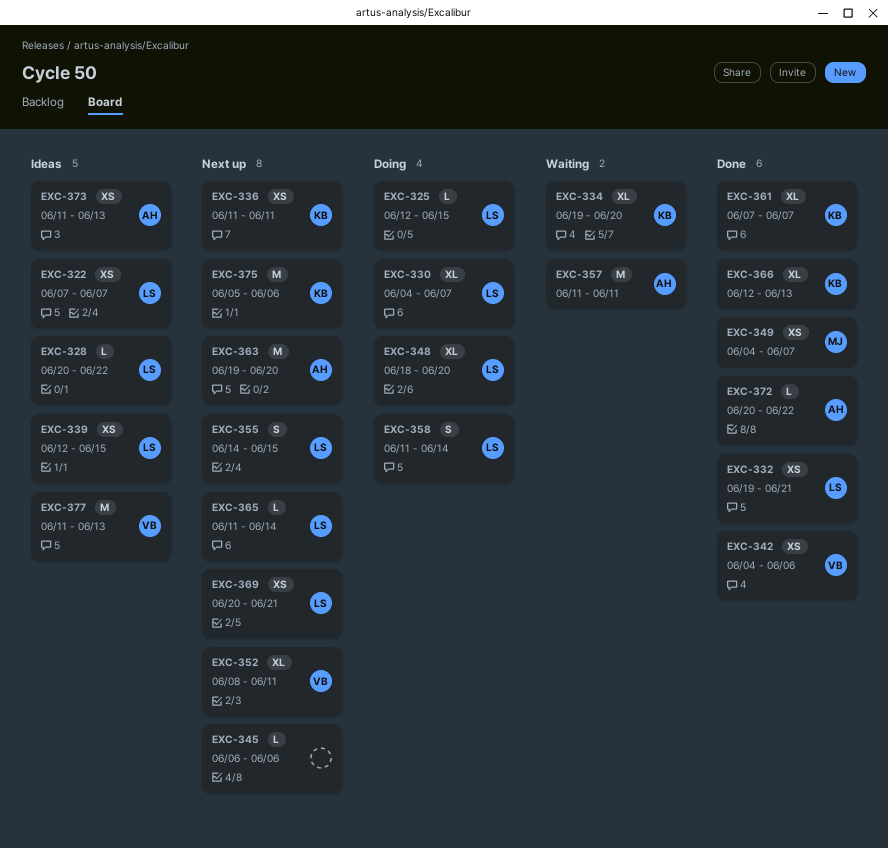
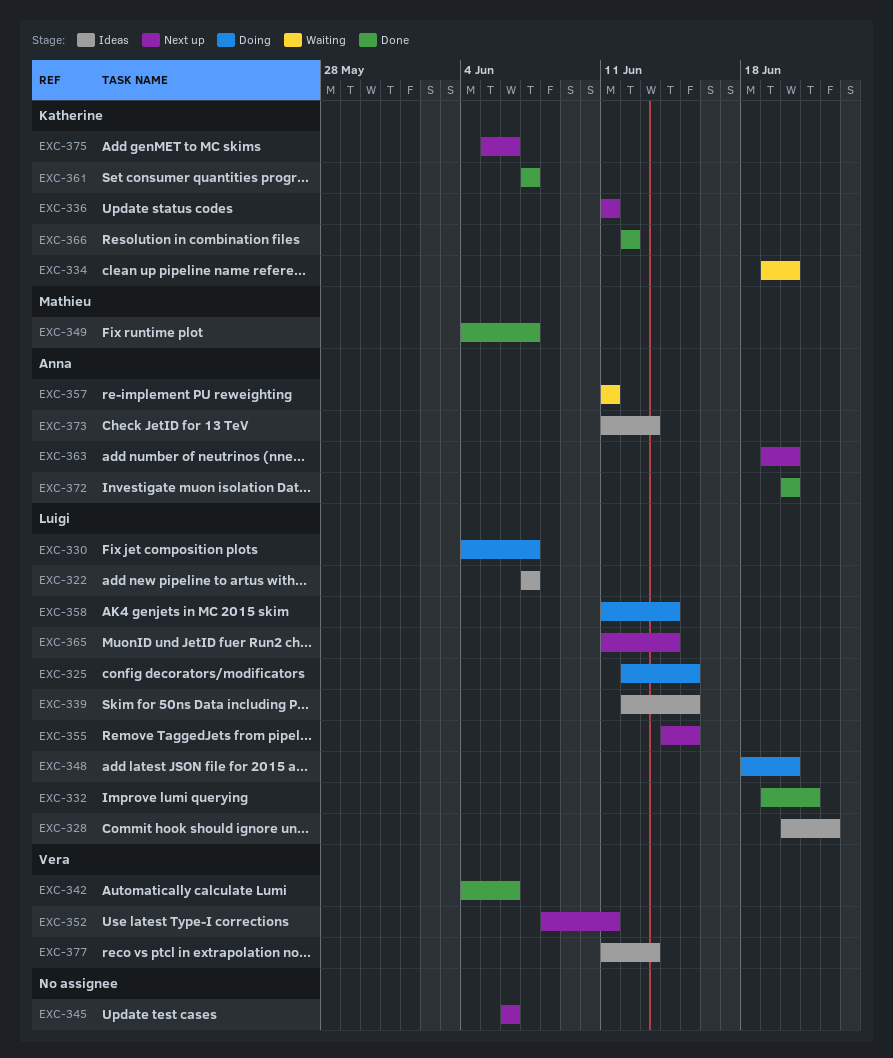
EXC-366, due: Jun 13 -> Jun 12
EXC-369: present -> none
EXC-372, due: Jun 22 -> Jun 20

